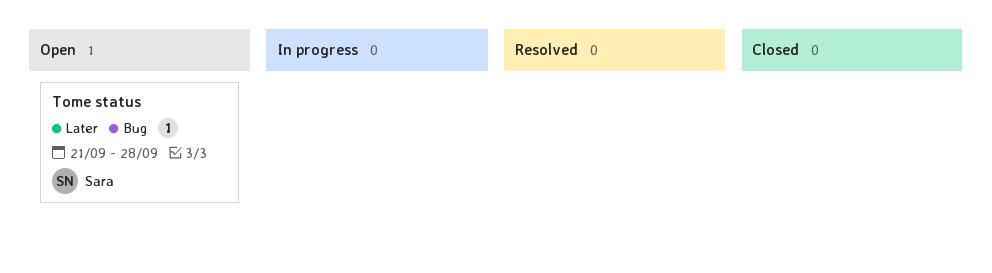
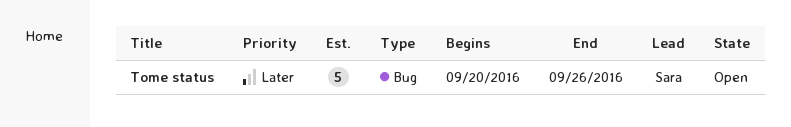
Tome status, estimate: 1 -> 5
Tome status, start: Sep 21 -> Sep 20
Tome status, due: Sep 28 -> Sep 26

